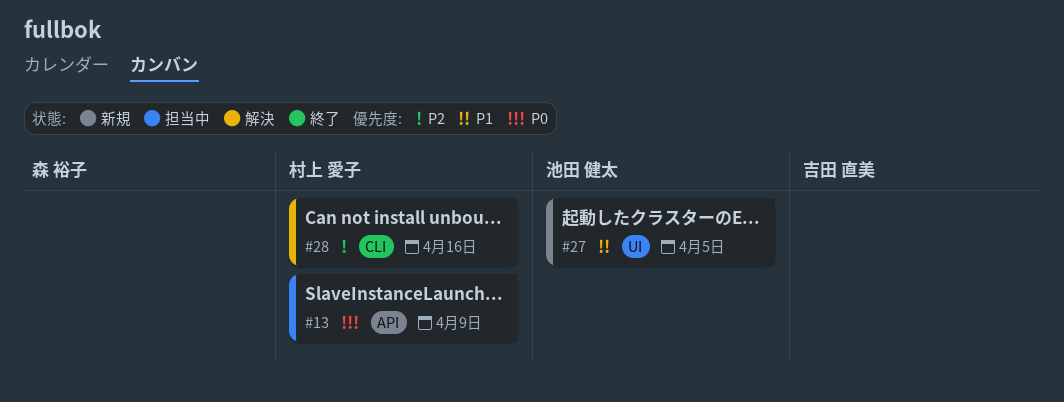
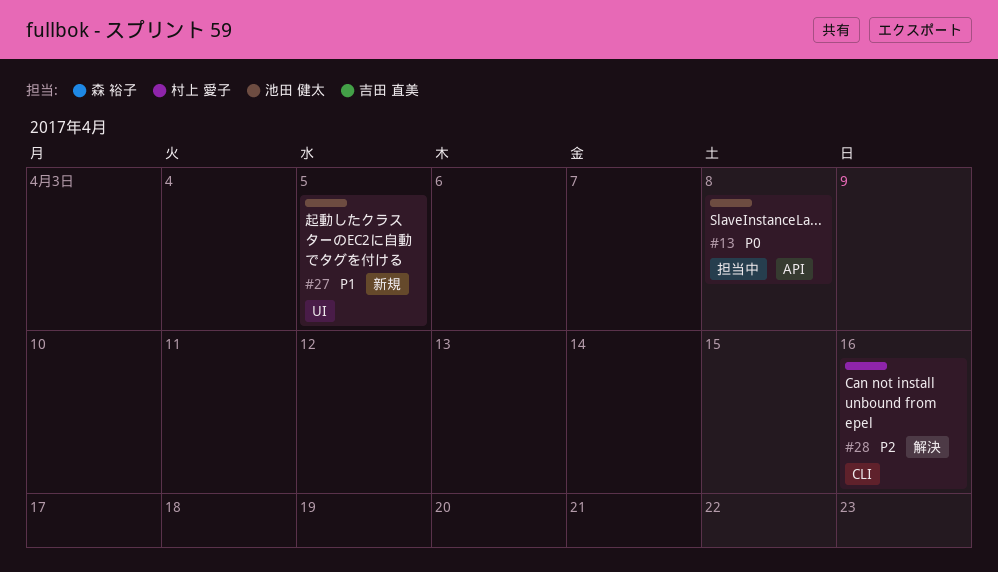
#13, owner: 村上 愛子 -> 池田 健太
#13, due: Apr 9 -> Apr 8

